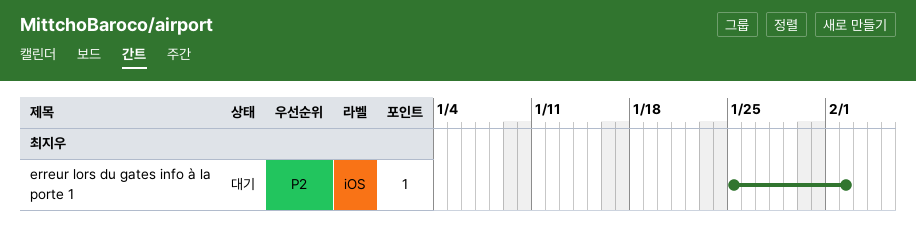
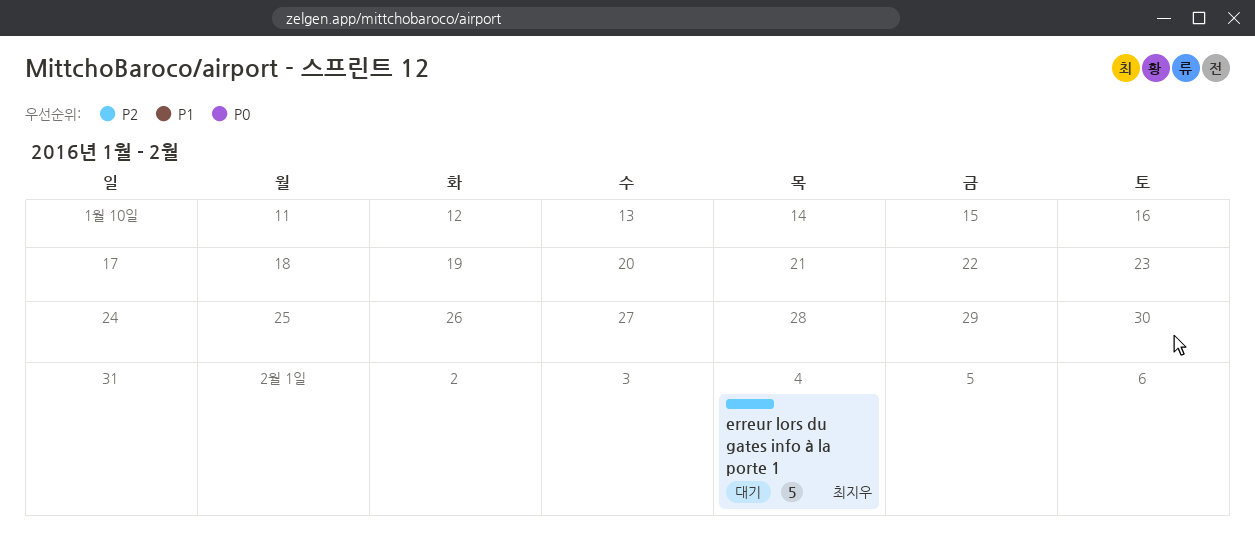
erreur lors du gates info à la porte 1, estimate: 1 -> 5
erreur lors du gates info à la porte 1, due: Feb 2 -> Feb 4

